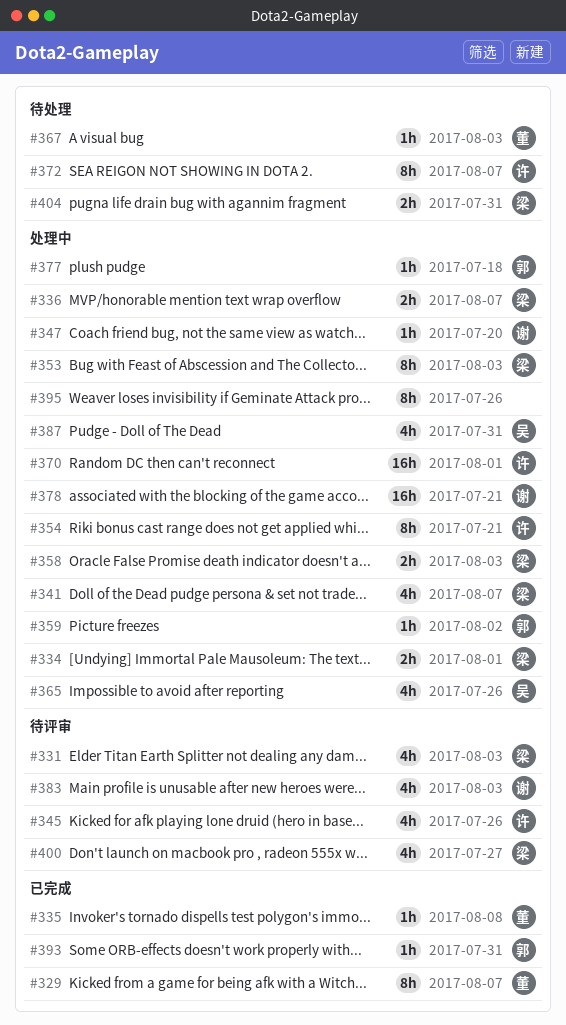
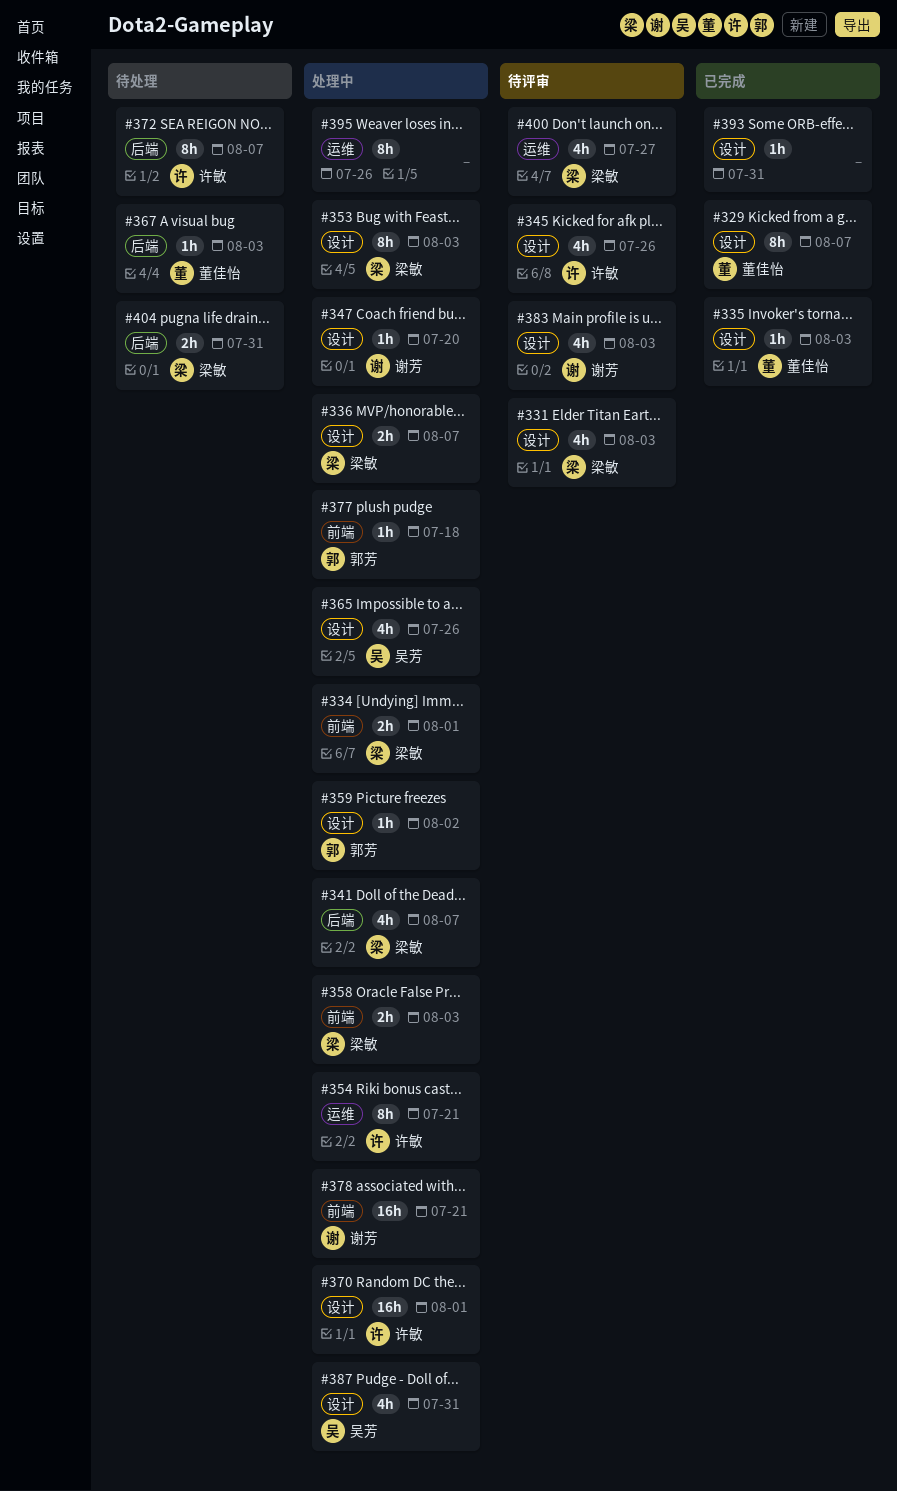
#335, due: Aug 8 -> Aug 3
#393, owner: 郭芳 -> none

